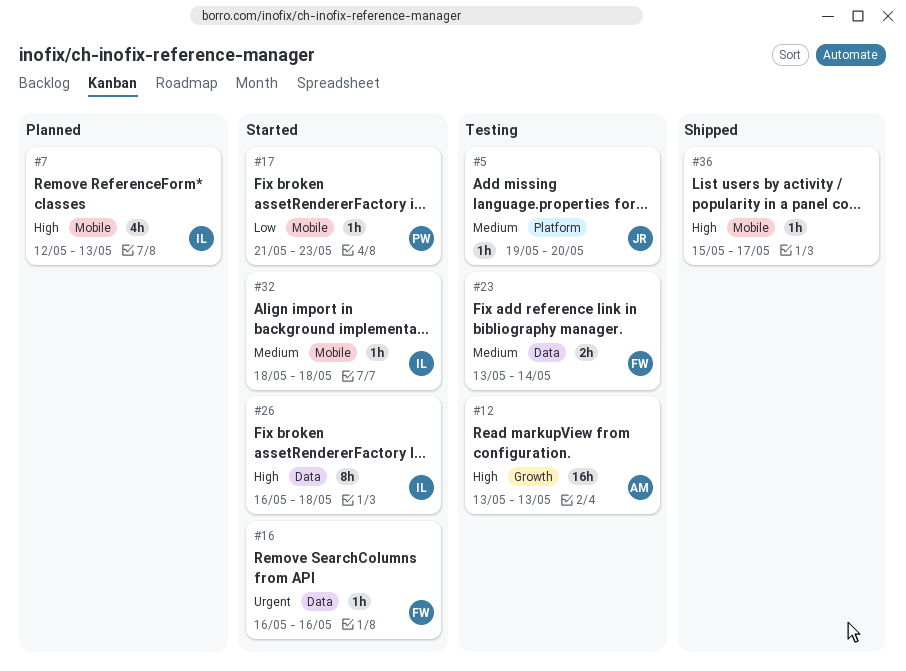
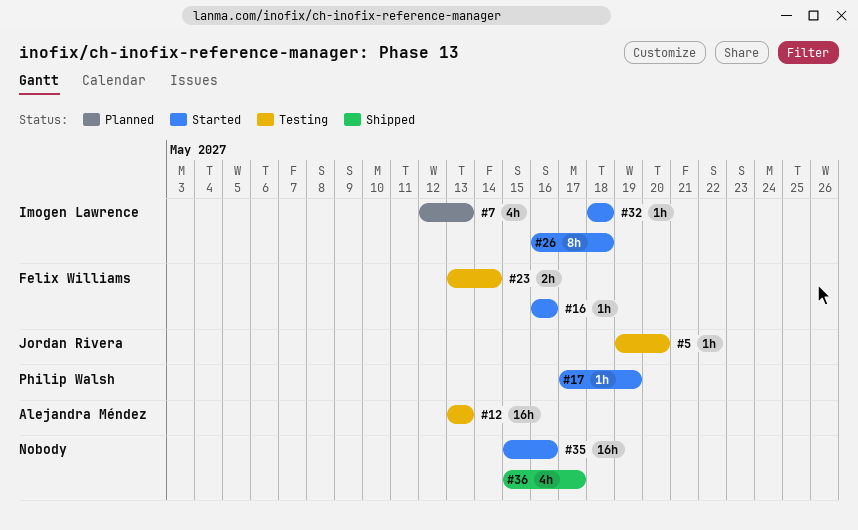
#17, start: May 21 -> May 17
#17, due: May 23 -> May 19
#35: none -> present
#36, estimate: 1h -> 4h

